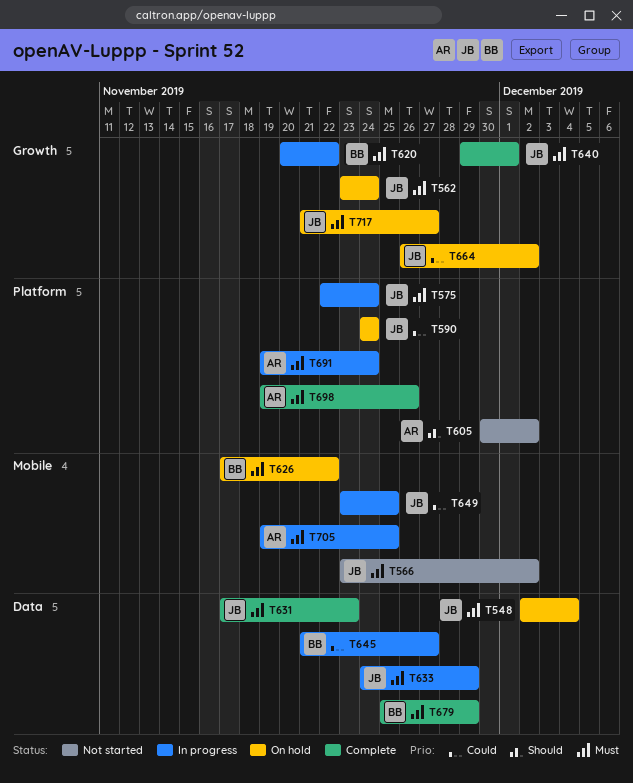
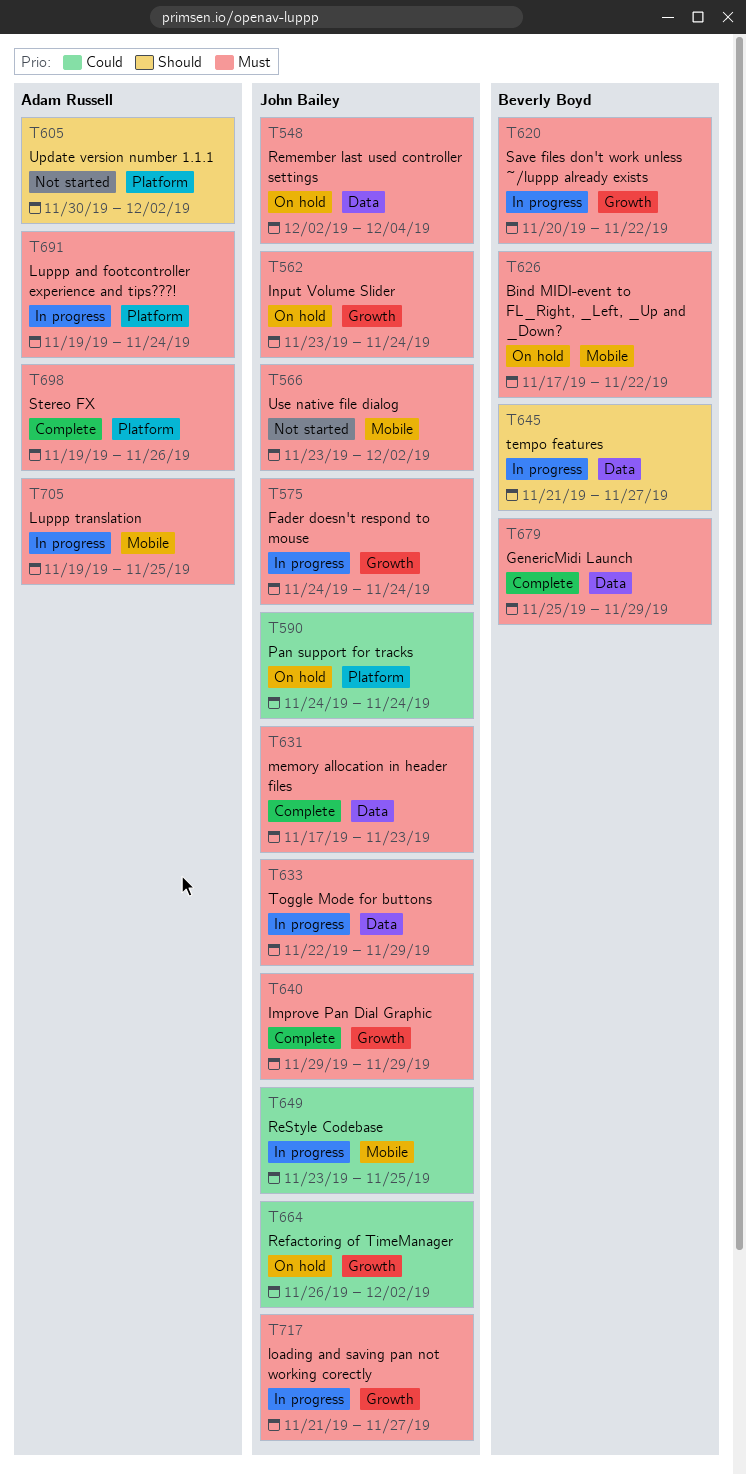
T575, label: Platform -> Growth
T575, start: Nov 22 -> Nov 24
T633, start: Nov 24 -> Nov 22
T640, due: Dec 1 -> Nov 29
T645, priority: Could -> Should
T717, status: On hold -> In progress

